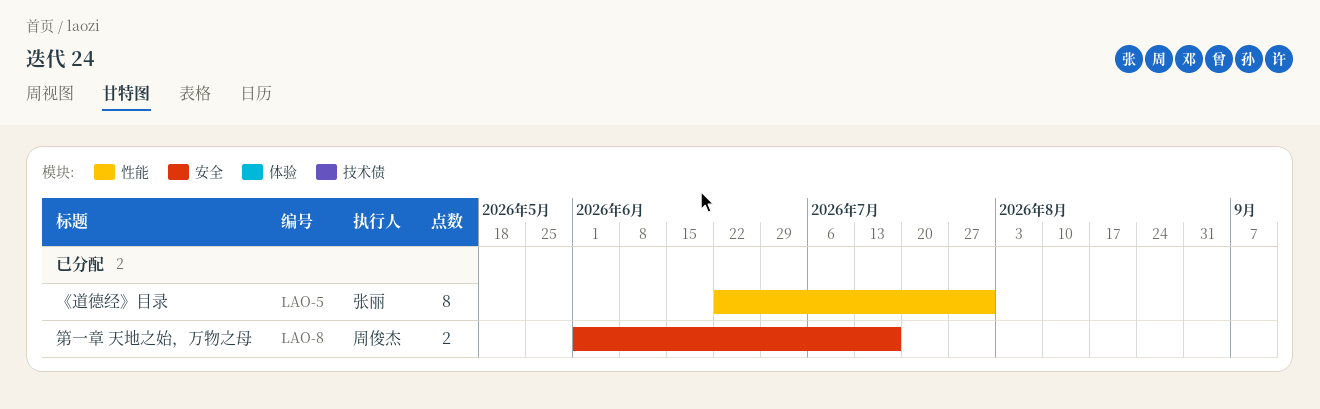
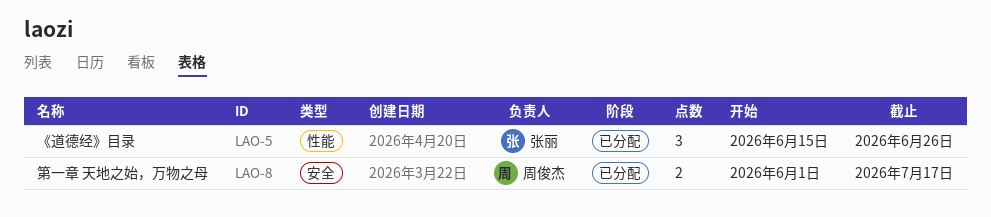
LAO-5, estimate: 8 -> 3
LAO-5, start: Jun 22 -> Jun 15
LAO-5, due: Jul 31 -> Jun 26

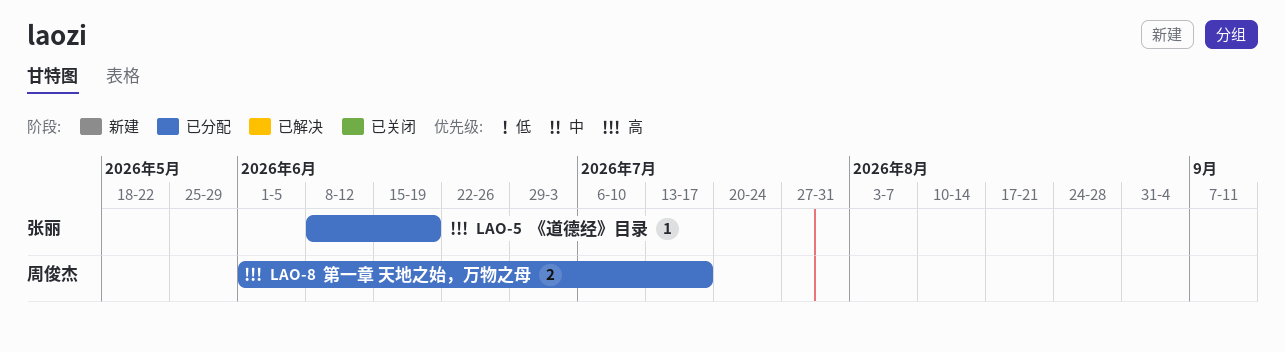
LAO-5, estimate: 3 -> 1
LAO-5, start: Jun 15 -> Jun 8
LAO-5, due: Jun 26 -> Jun 19

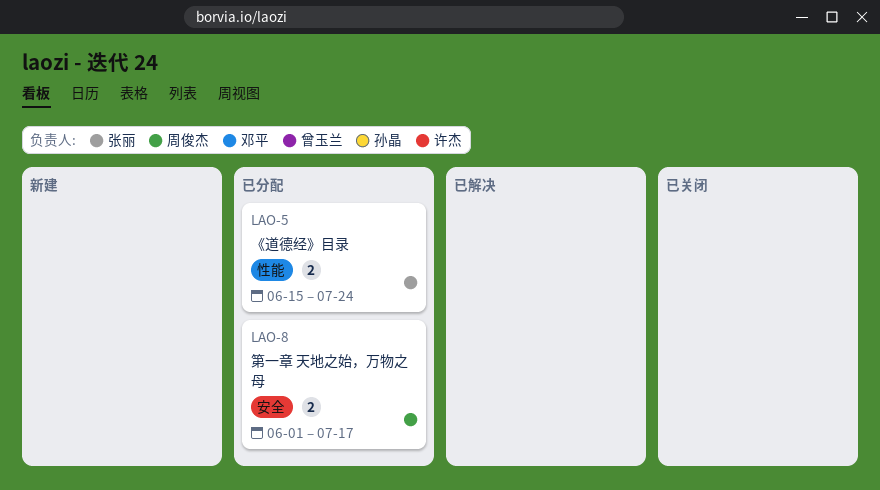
LAO-5, estimate: 1 -> 2
LAO-5, start: Jun 8 -> Jun 15
LAO-5, due: Jun 19 -> Jul 24

